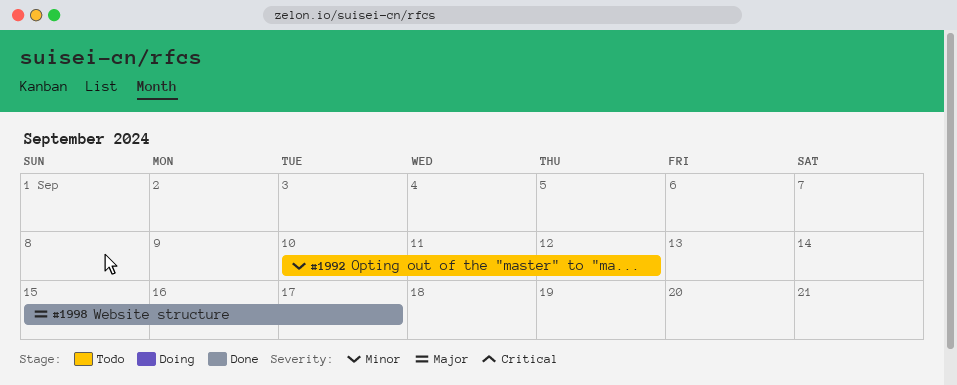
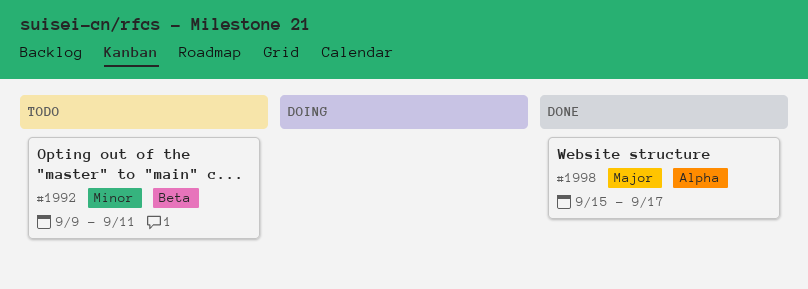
#1992, start: Sep 10 -> Sep 9
#1992, due: Sep 12 -> Sep 11

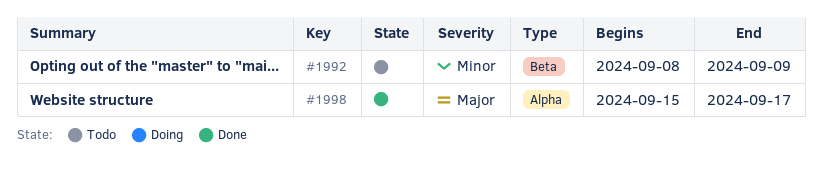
#1992, start: Sep 9 -> Sep 8
#1992, due: Sep 11 -> Sep 9

